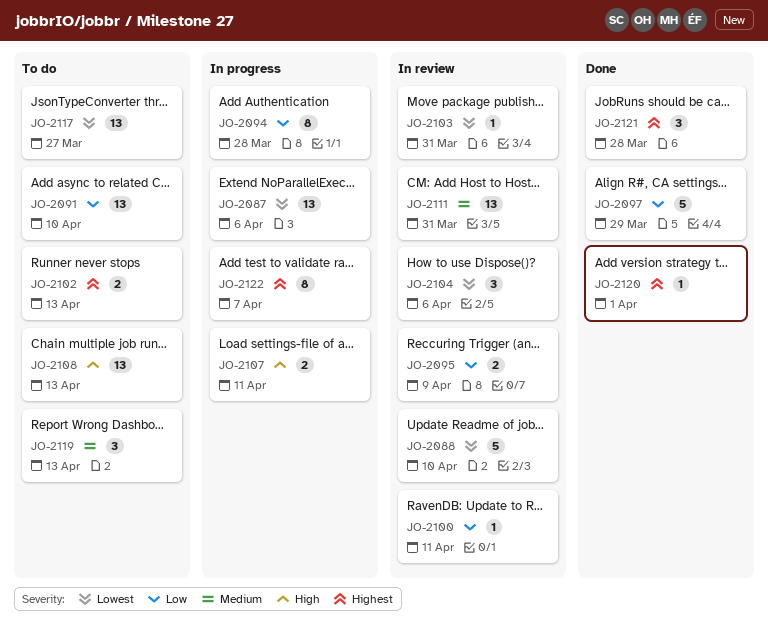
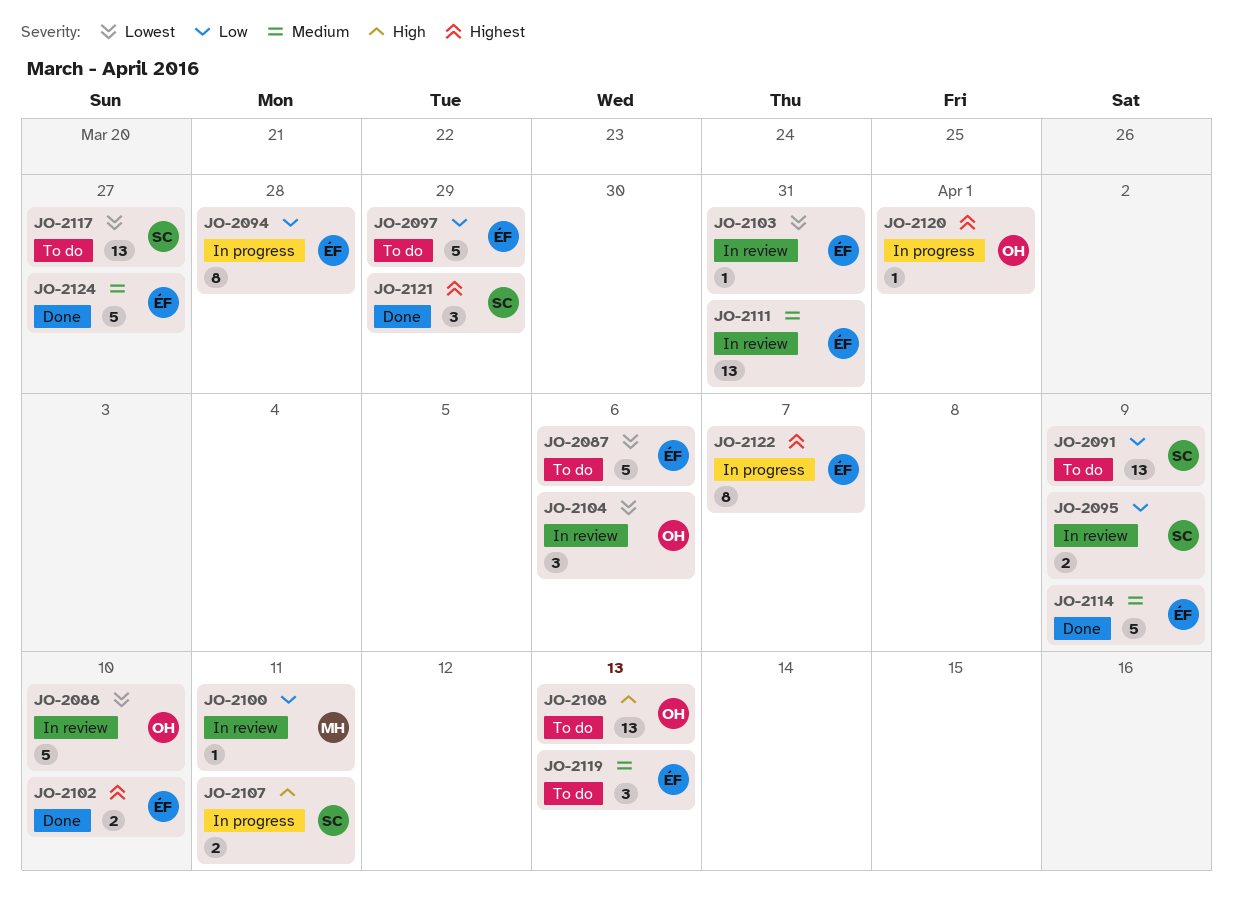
JO-2087, status: In progress -> To do
JO-2087, estimate: 13 -> 5
JO-2091, due: Apr 10 -> Apr 9
JO-2097, status: Done -> To do
JO-2102, status: To do -> Done
JO-2102, due: Apr 13 -> Apr 10
JO-2114: none -> present
JO-2120, status: Done -> In progress
JO-2121, due: Mar 28 -> Mar 29
JO-2124: none -> present

